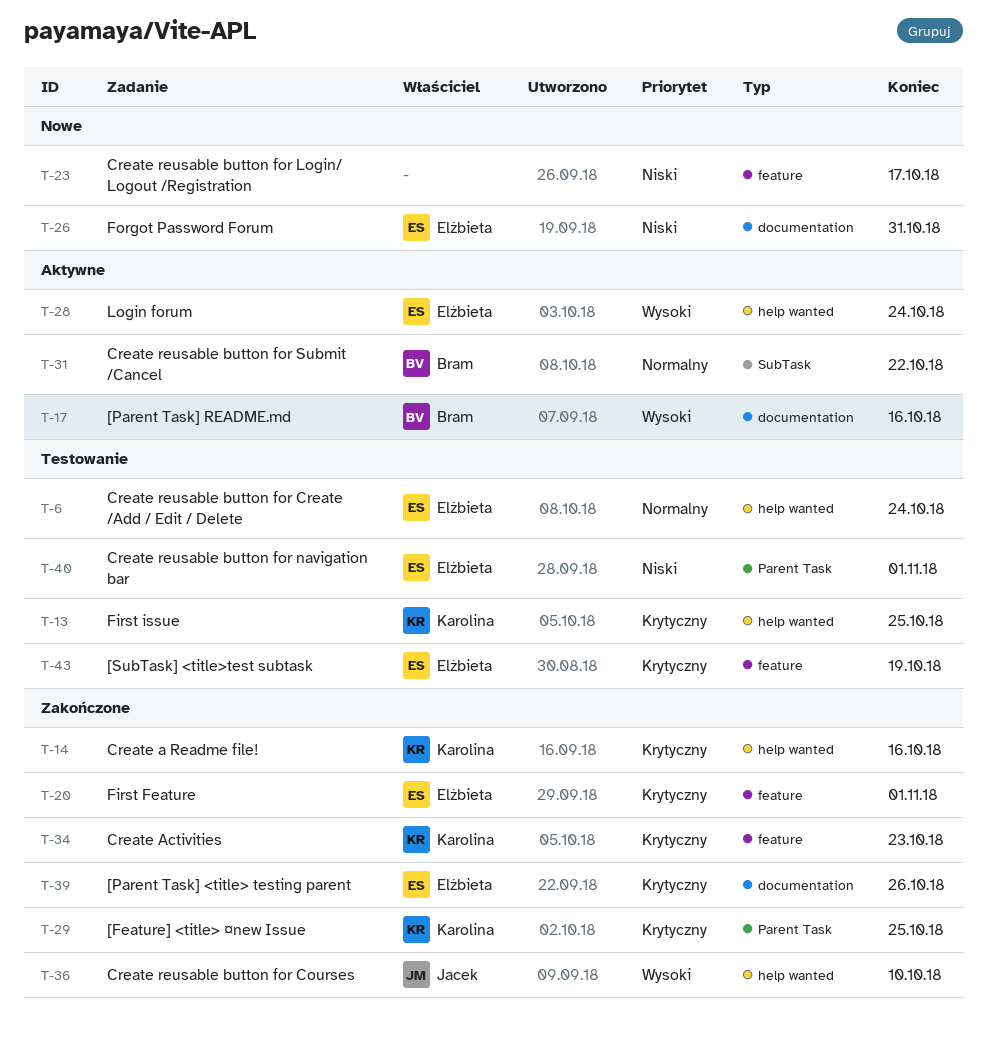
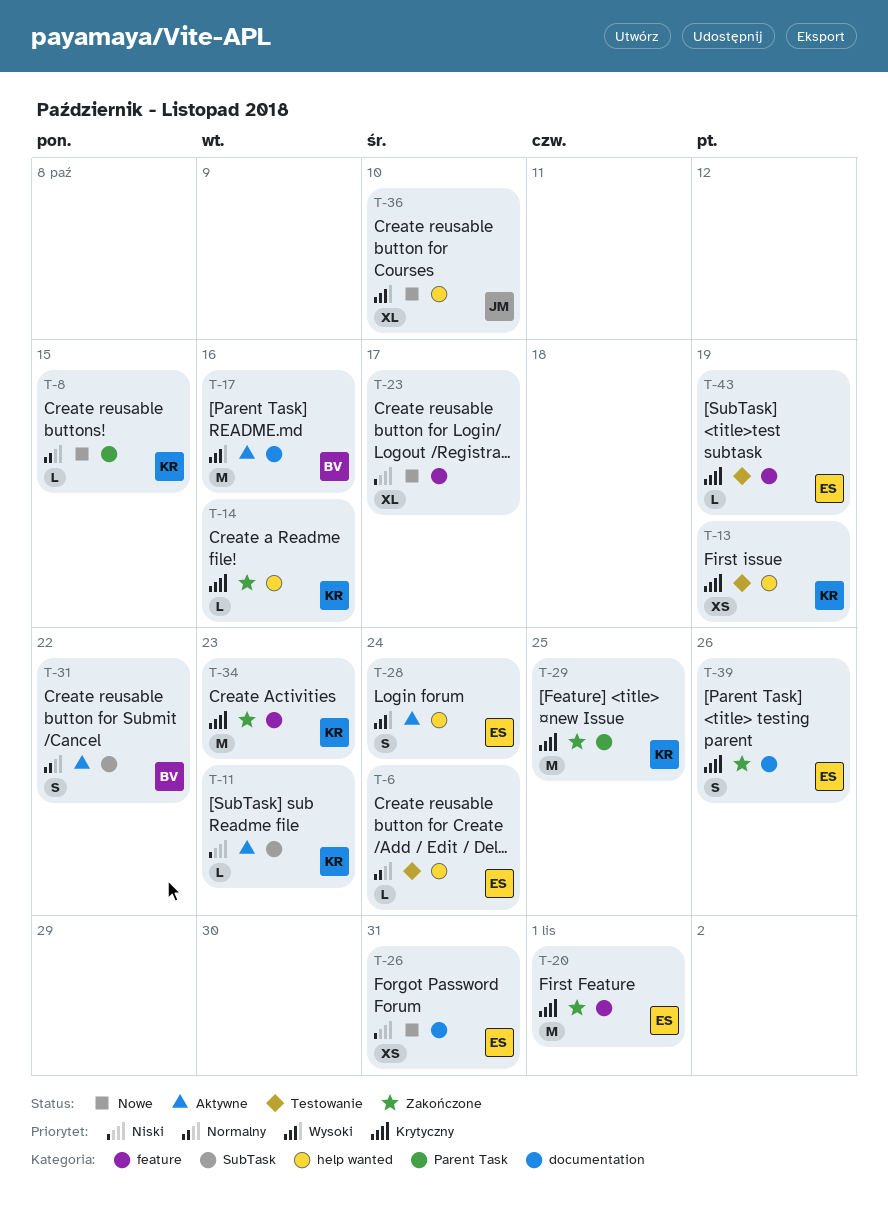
T-8: none -> present
T-11: none -> present
T-13, due: Oct 25 -> Oct 19
T-36, status: Zakończone -> Nowe
T-40: present -> none

